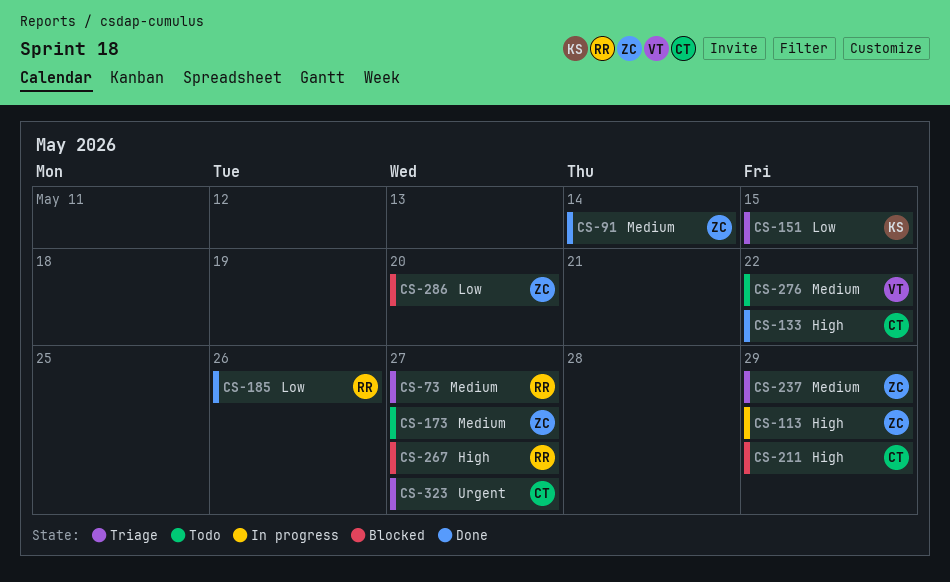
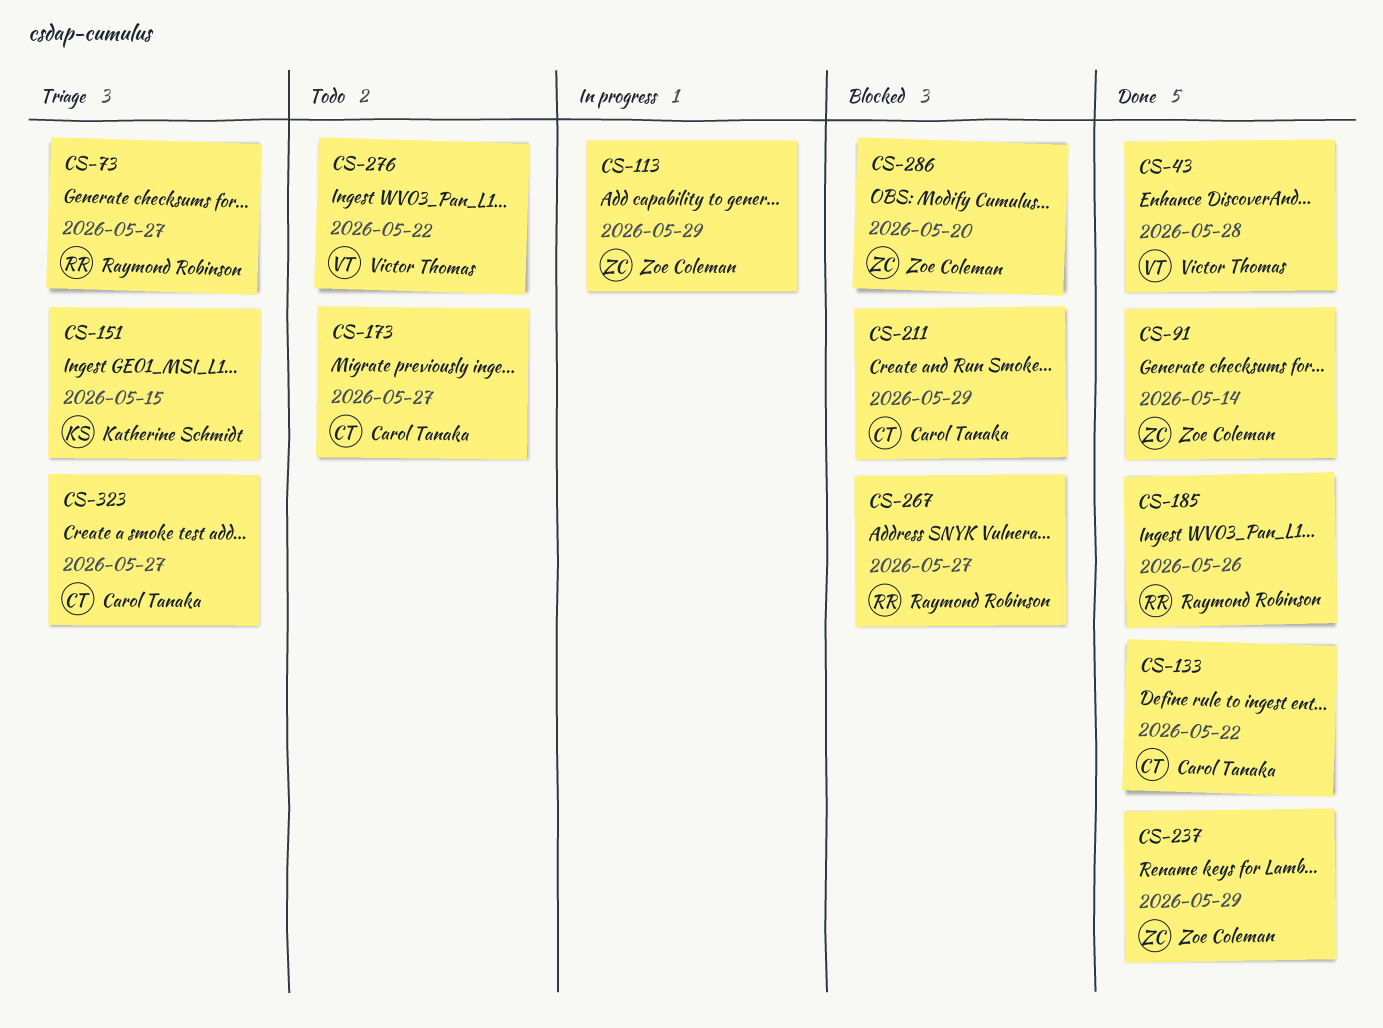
CS-43: none -> present
CS-173, owner: Zoe Coleman -> Carol Tanaka
CS-237, status: Triage -> Done

